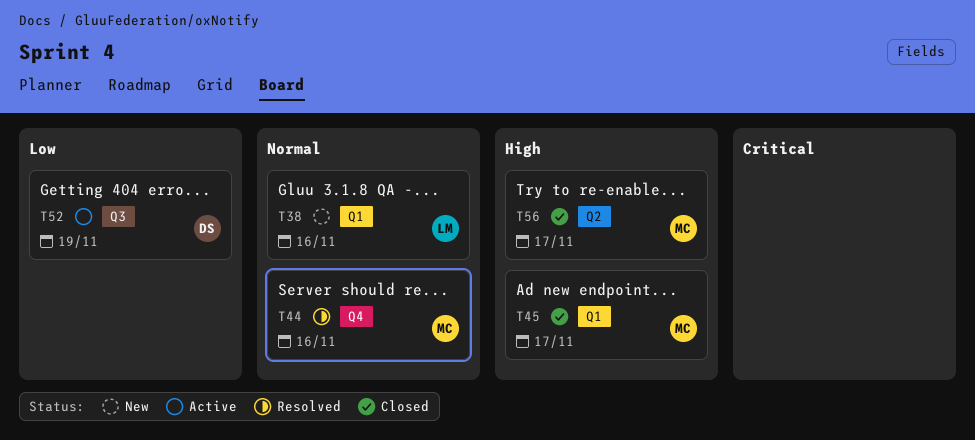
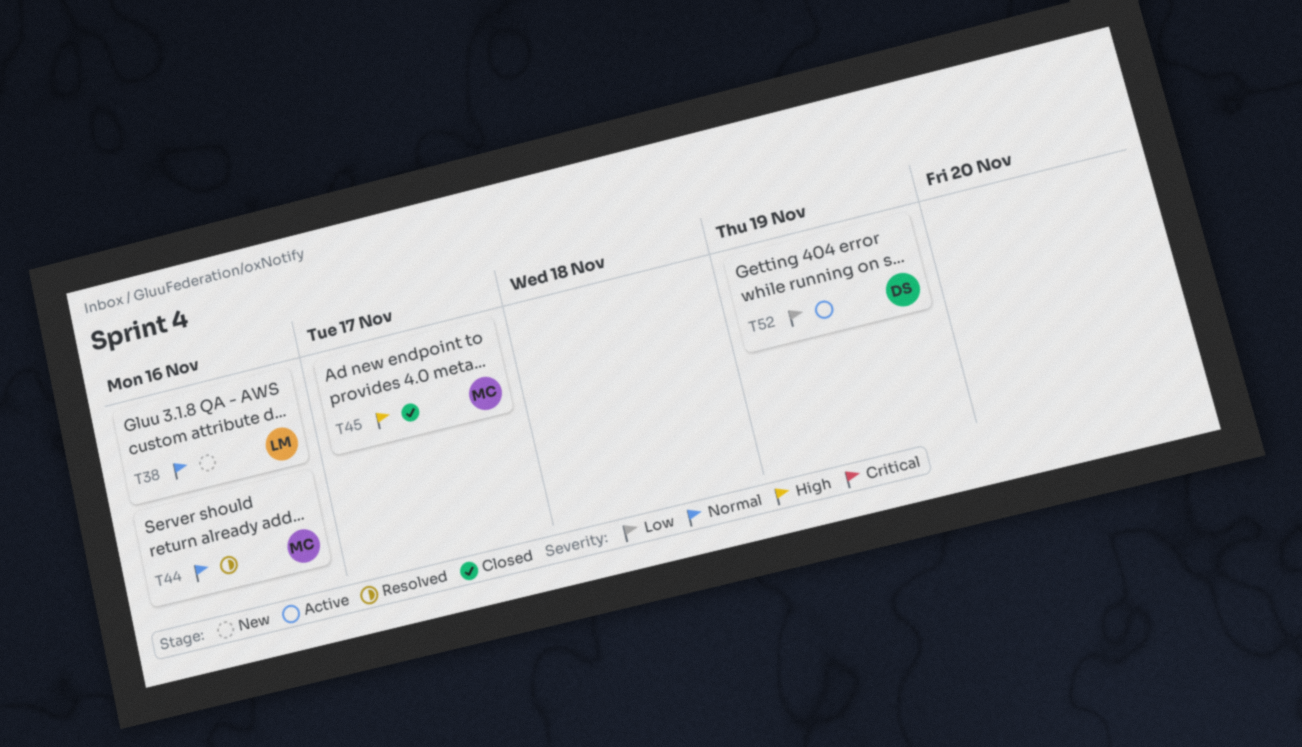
T56: present -> none

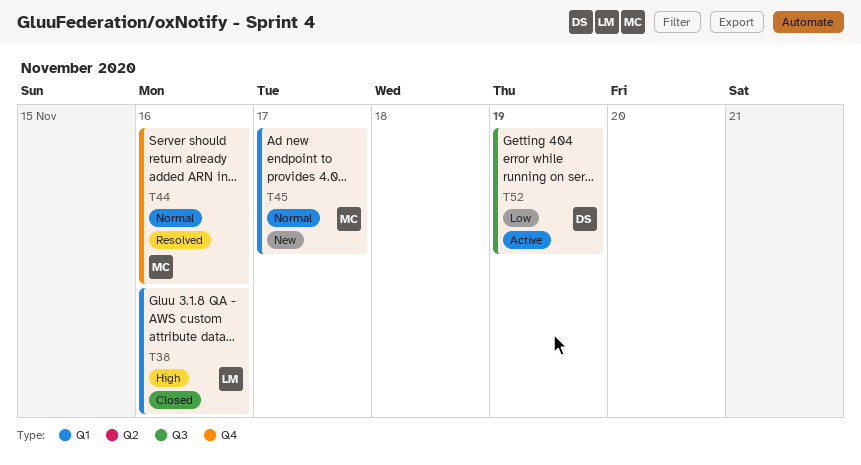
T38, status: New -> Closed
T38, priority: Normal -> High
T45, status: Closed -> New
T45, priority: High -> Normal

